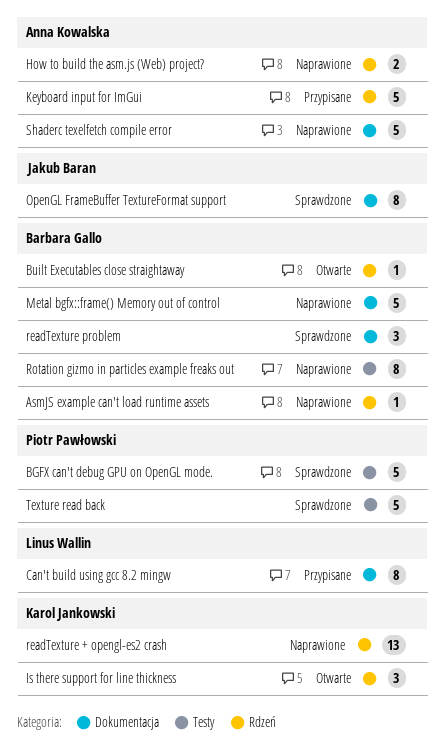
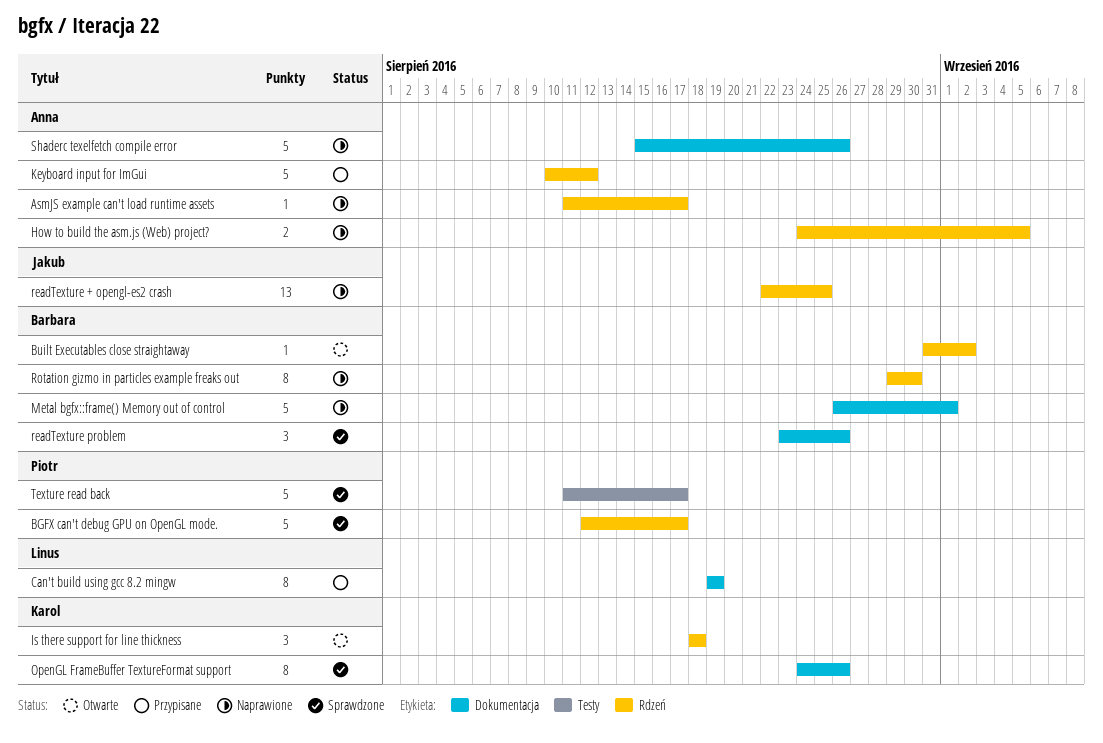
AsmJS example can't load runtime assets, owner: Barbara Gallo -> Anna Kowalska
BGFX can't debug GPU on OpenGL mode., label: Testy -> Rdzeń
OpenGL FrameBuffer TextureFormat support, owner: Jakub Baran -> Karol Jankowski
readTexture + opengl-es2 crash, owner: Karol Jankowski -> Jakub Baran
Rotation gizmo in particles example freaks out, label: Testy -> Rdzeń

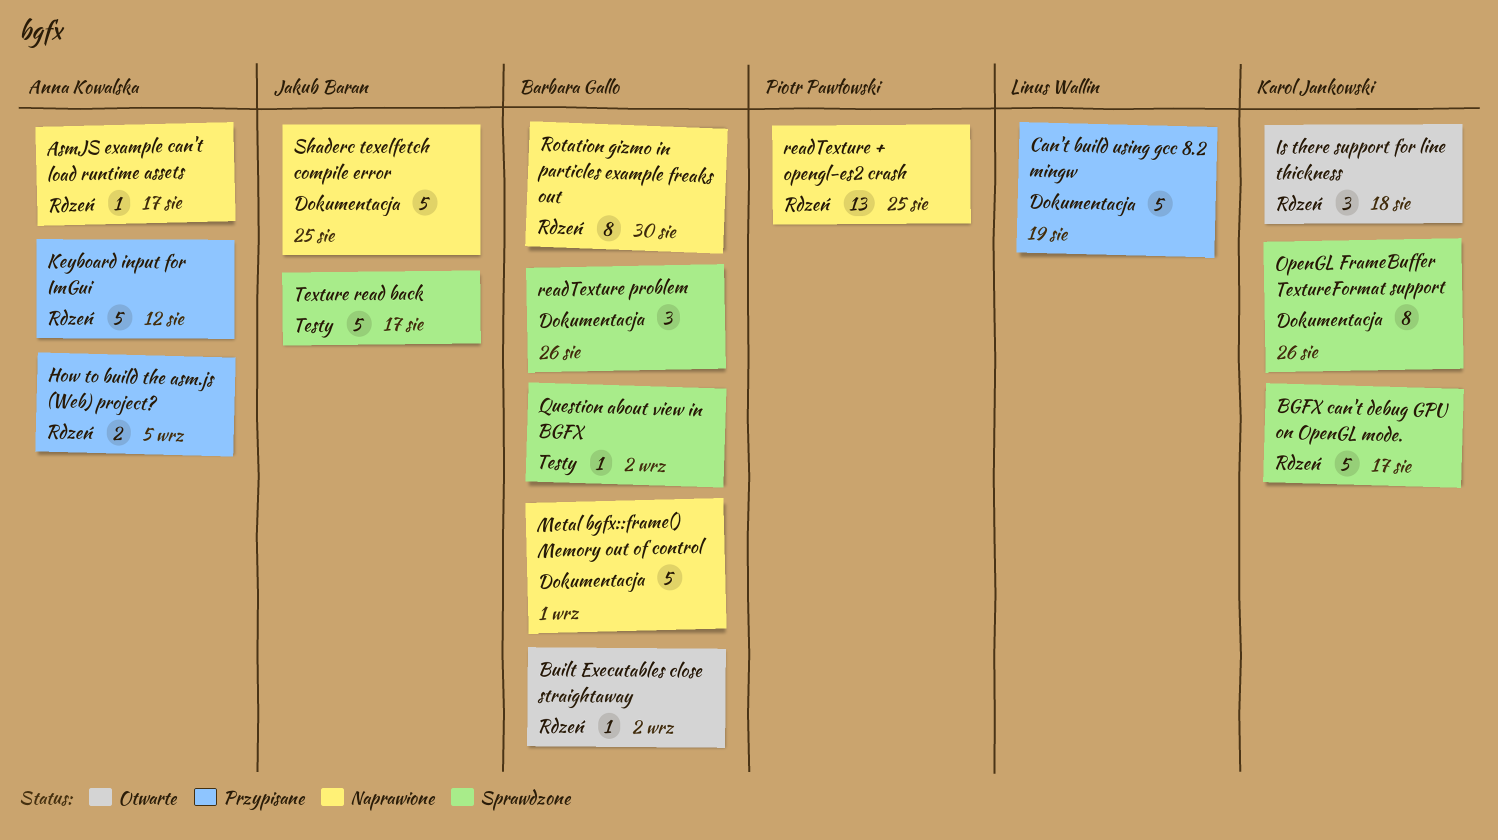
BGFX can't debug GPU on OpenGL mode., owner: Piotr Pawłowski -> Karol Jankowski
Can't build using gcc 8.2 mingw, estimate: 8 -> 5
How to build the asm.js (Web) project?, status: Naprawione -> Przypisane
Question about view in BGFX: none -> present
readTexture + opengl-es2 crash, owner: Jakub Baran -> Piotr Pawłowski
Shaderc texelfetch compile error, owner: Anna Kowalska -> Jakub Baran
Shaderc texelfetch compile error, due: Aug 26 -> Aug 25
Texture read back, owner: Piotr Pawłowski -> Jakub Baran

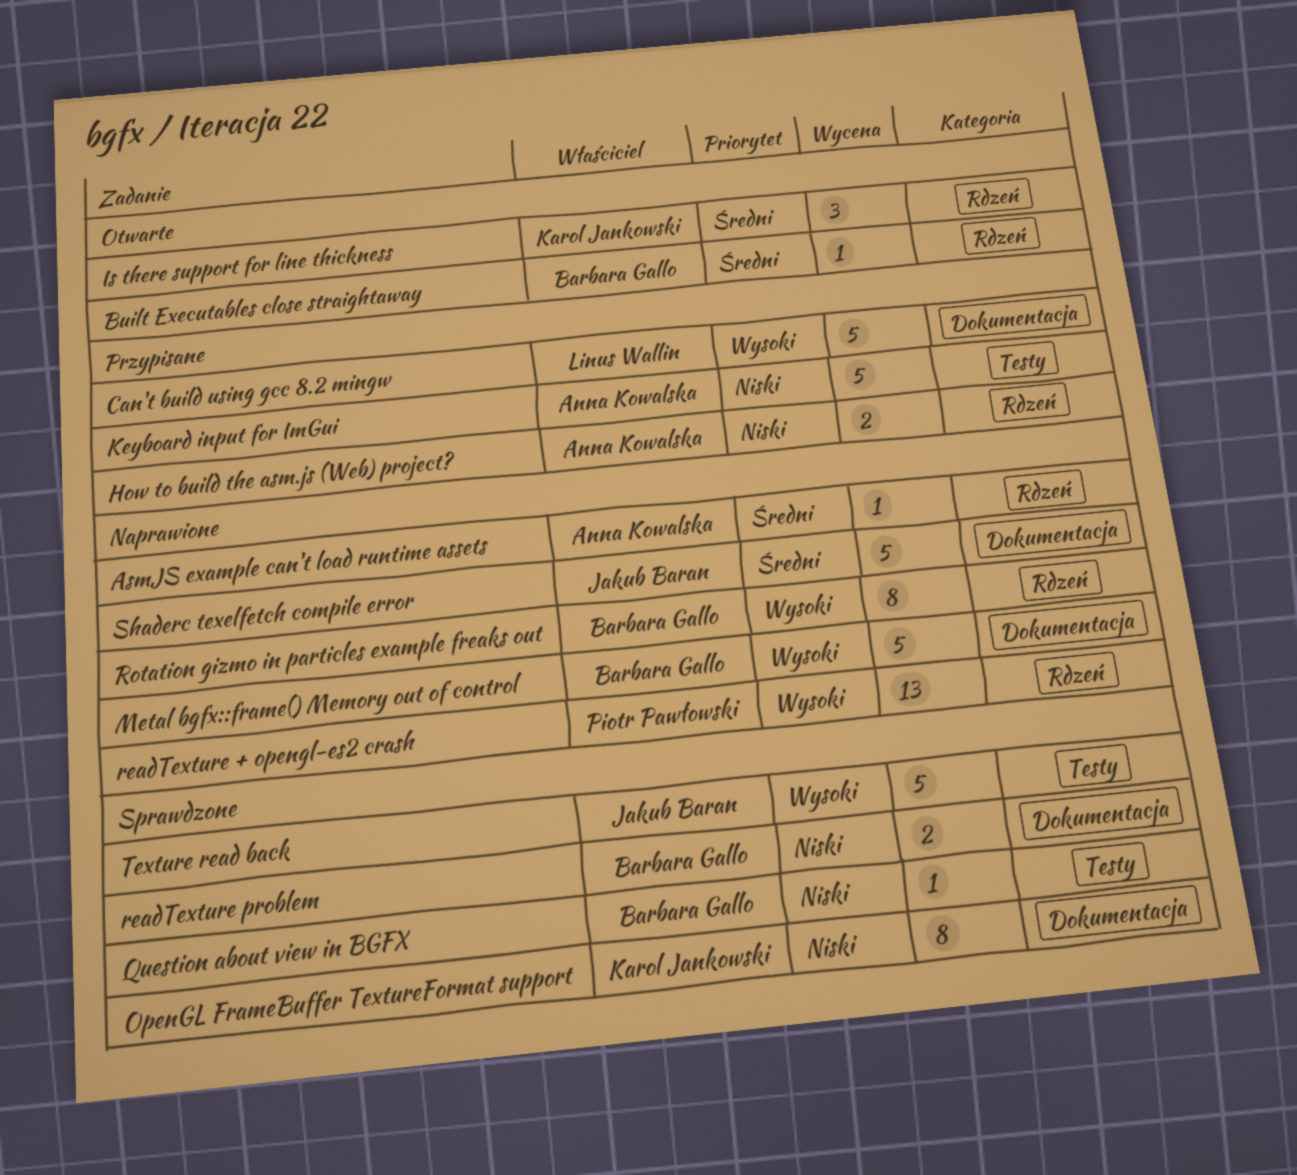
BGFX can't debug GPU on OpenGL mode.: present -> none
Keyboard input for ImGui, label: Rdzeń -> Testy
readTexture problem, estimate: 3 -> 2

